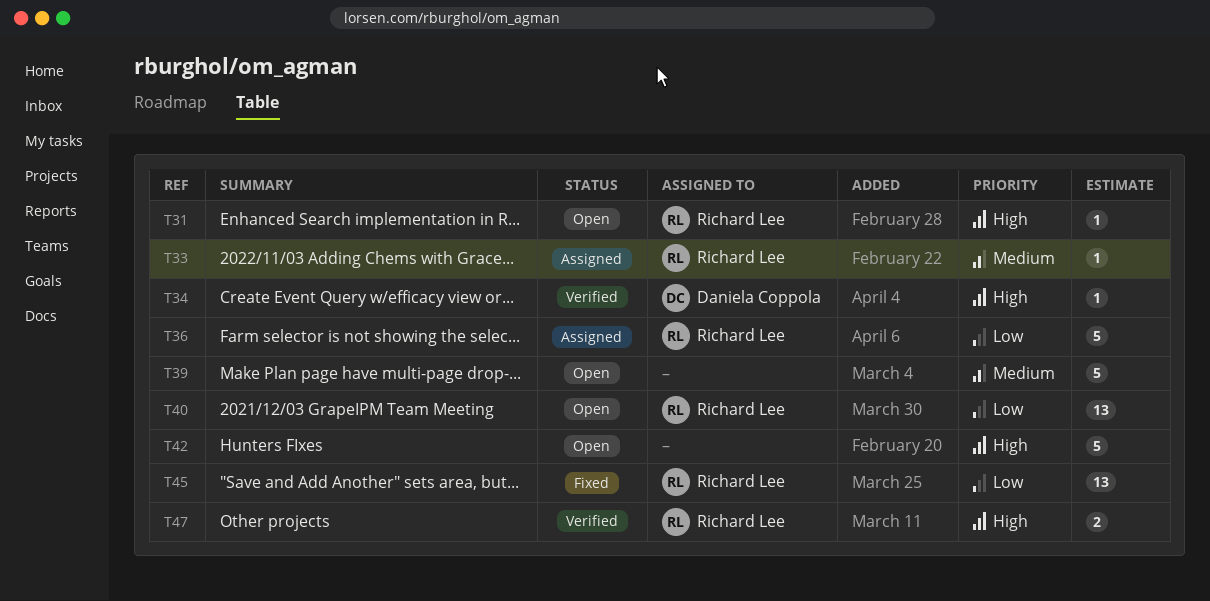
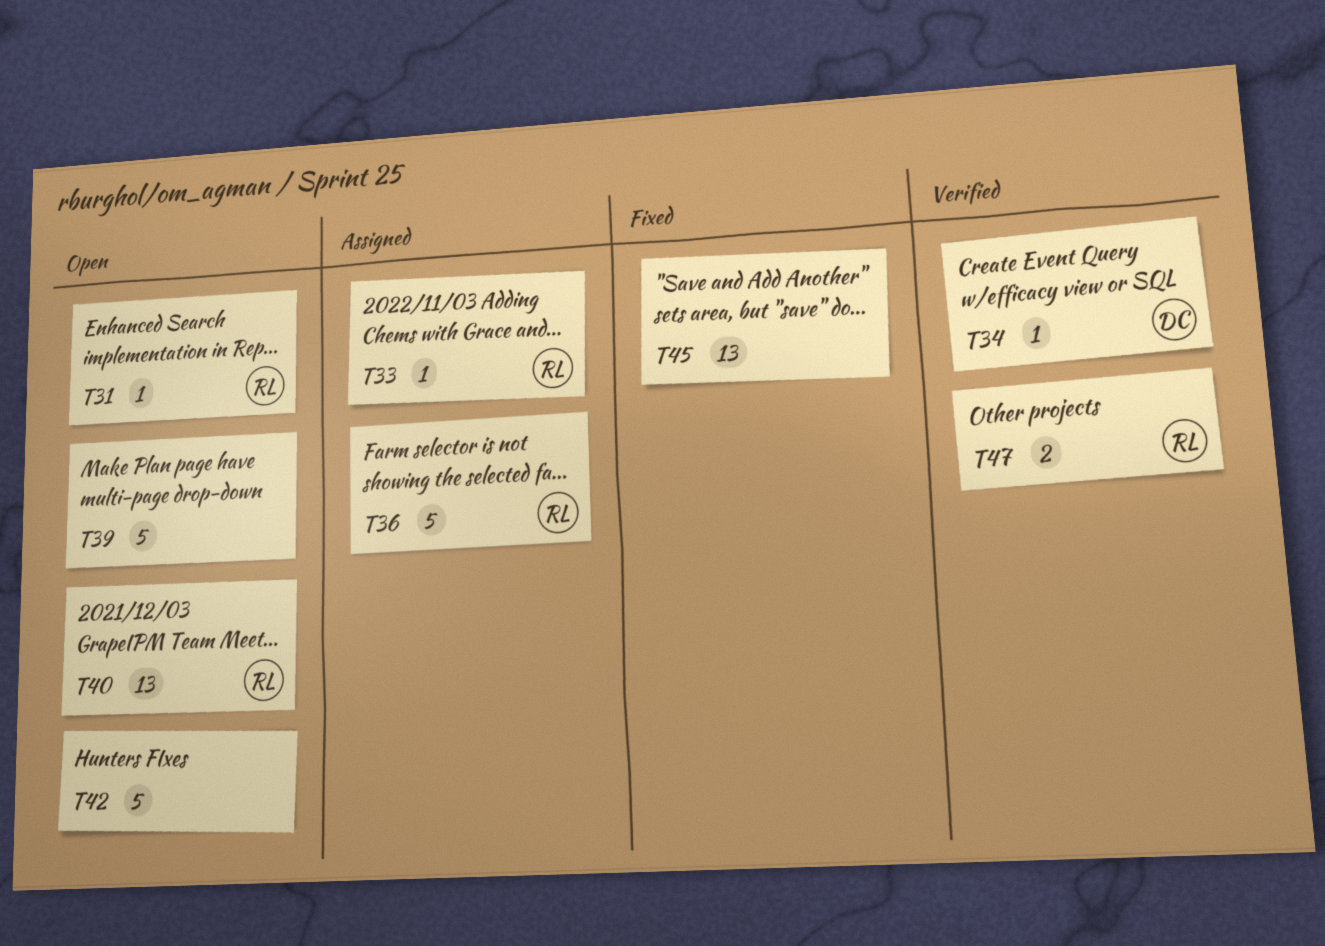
T45, owner: Richard Lee -> none

